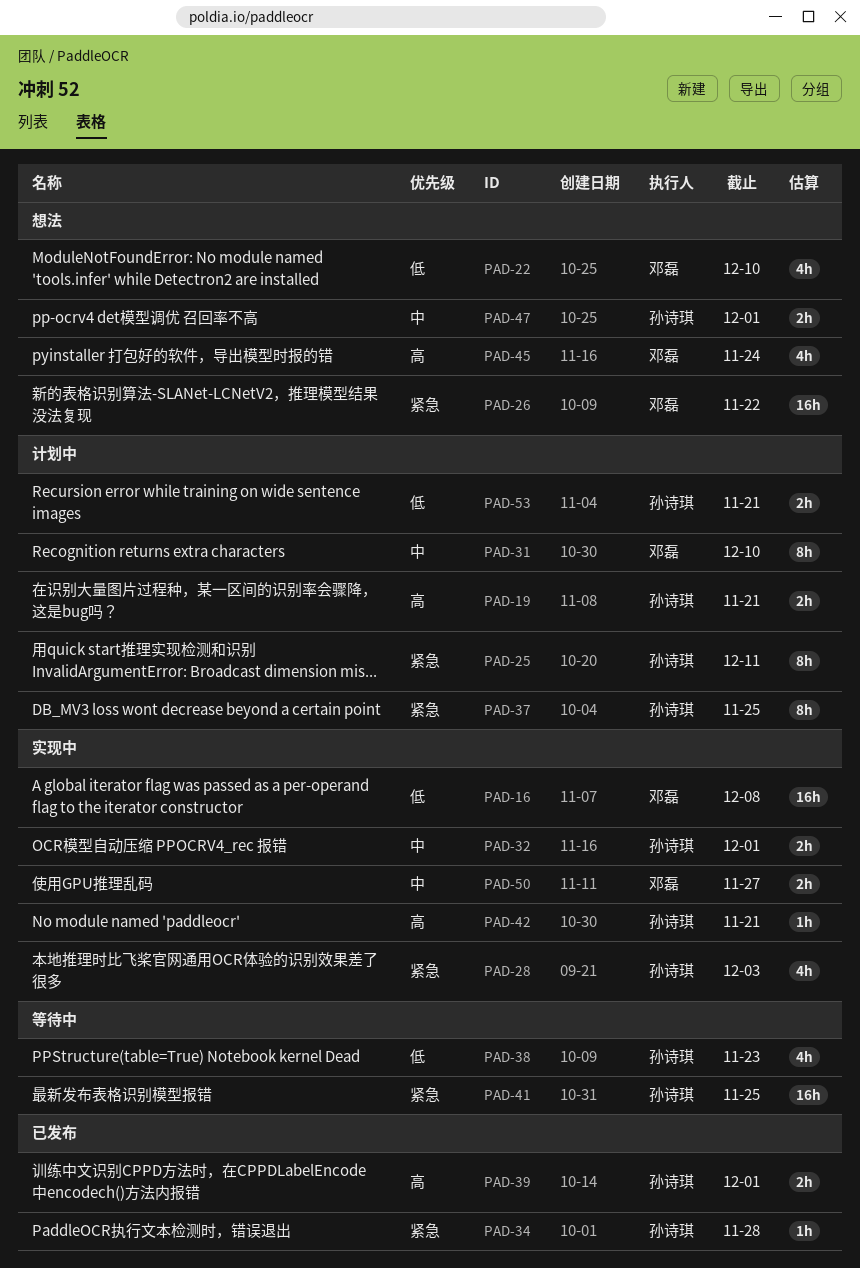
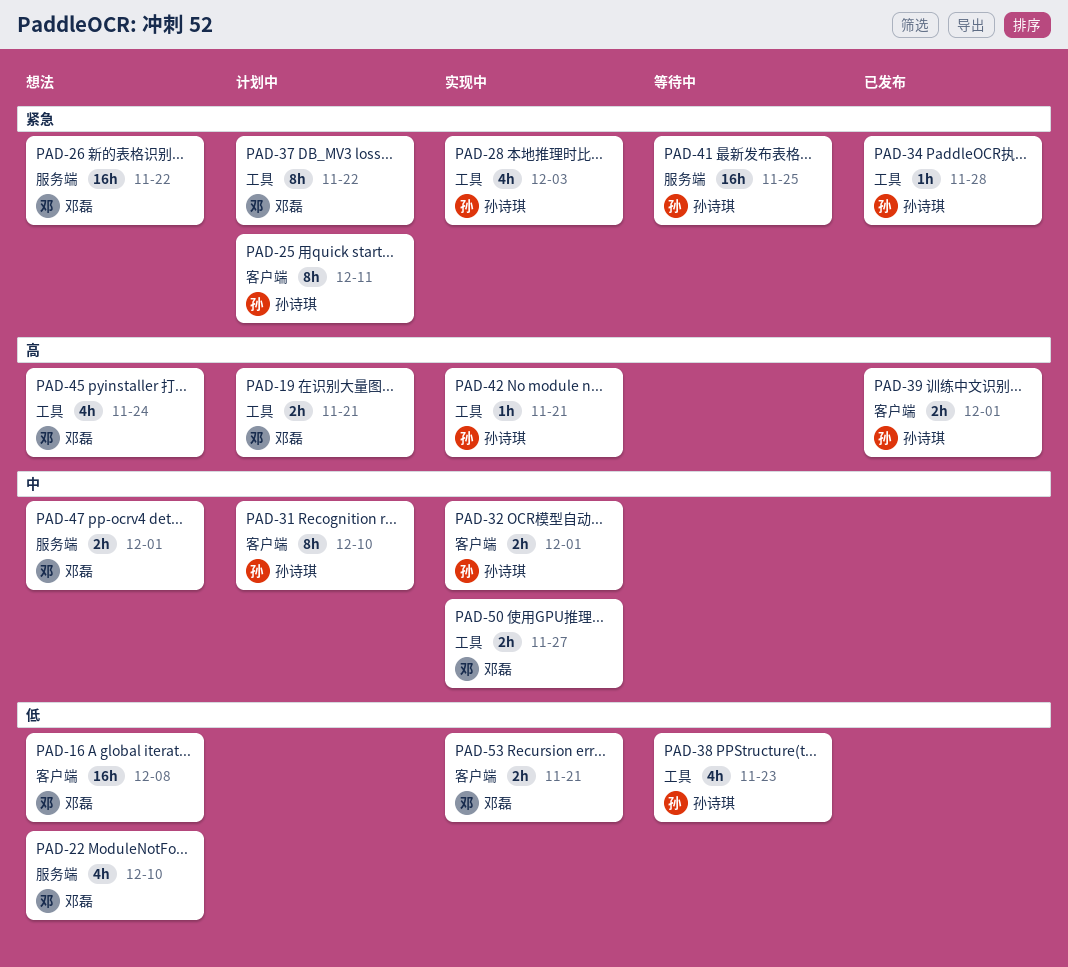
PAD-16, status: 实现中 -> 想法
PAD-19, owner: 孙诗琪 -> 邓磊
PAD-31, owner: 邓磊 -> 孙诗琪
PAD-37, owner: 孙诗琪 -> 邓磊
PAD-37, due: Nov 25 -> Nov 22
PAD-47, owner: 孙诗琪 -> 邓磊
PAD-53, status: 计划中 -> 实现中
PAD-53, owner: 孙诗琪 -> 邓磊

